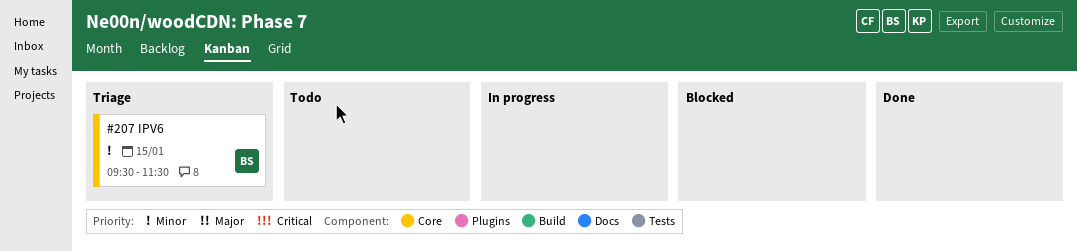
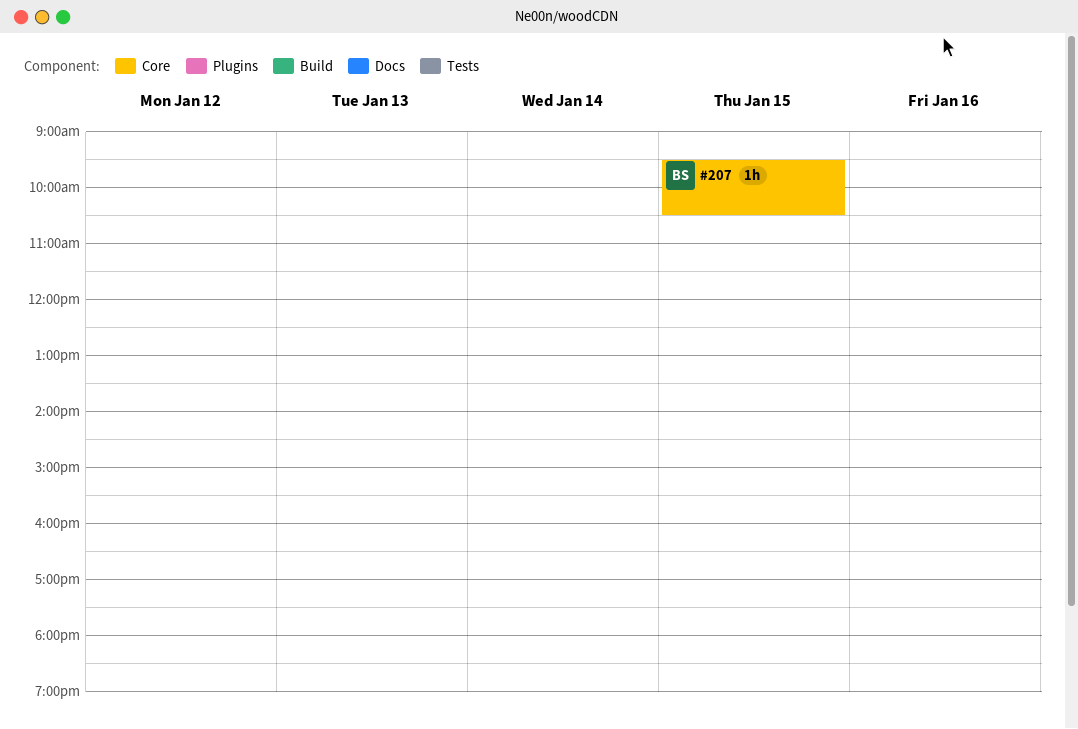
#207, ends: 11:30 -> 10:30

